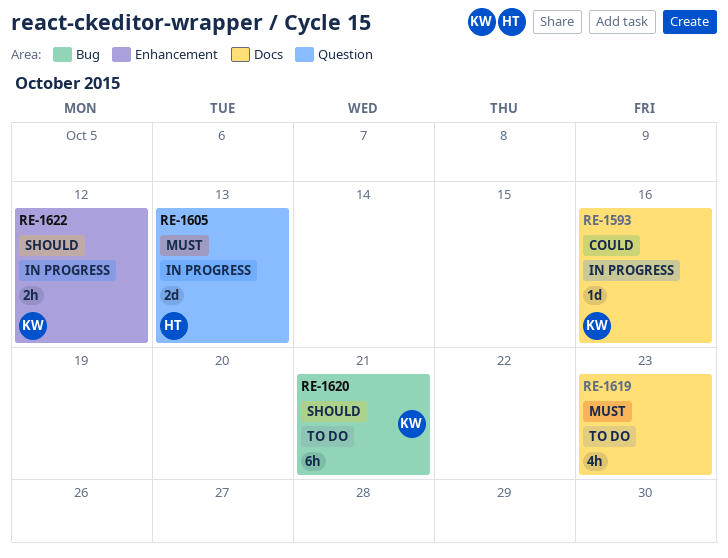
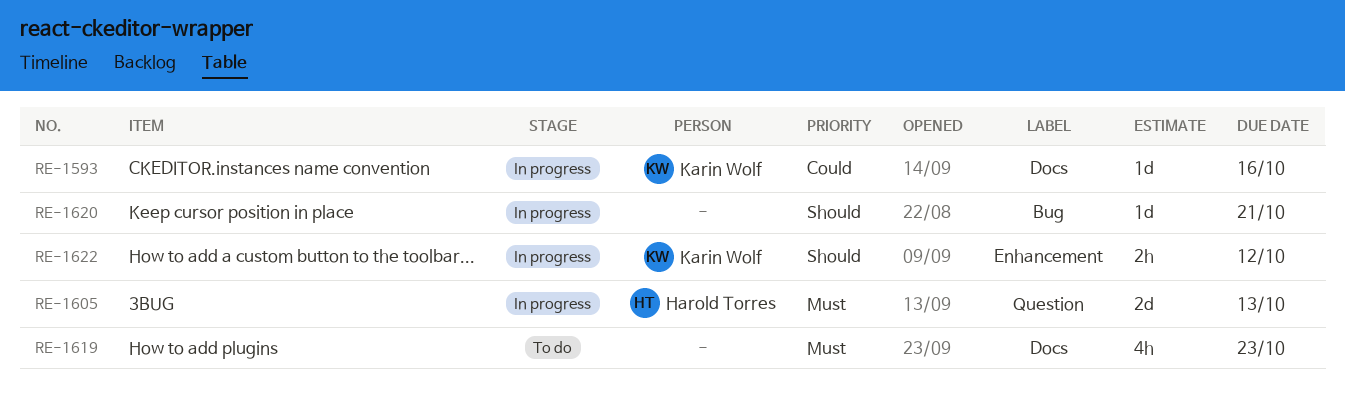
RE-1620, status: To do -> In progress
RE-1620, owner: Karin Wolf -> none
RE-1620, estimate: 6h -> 1d

